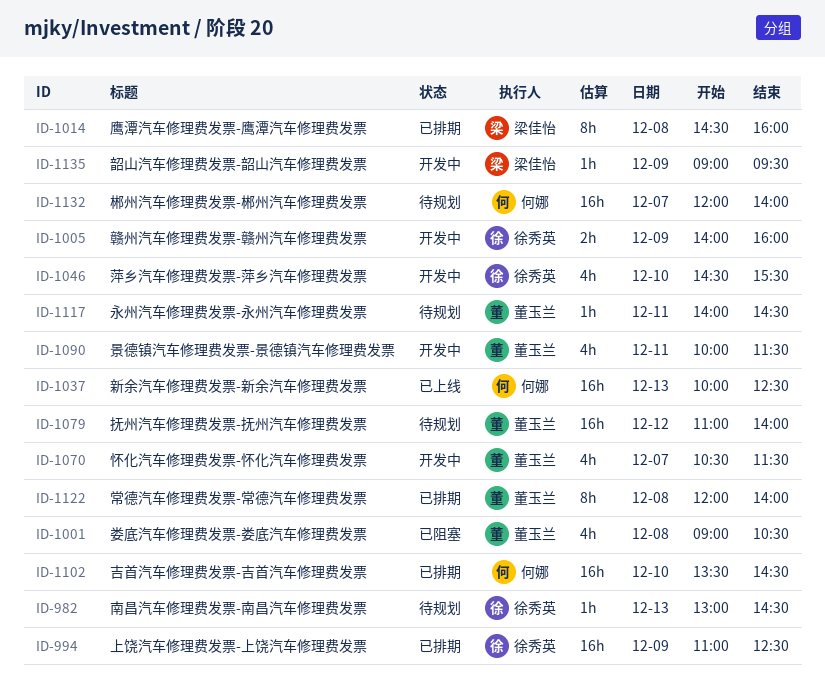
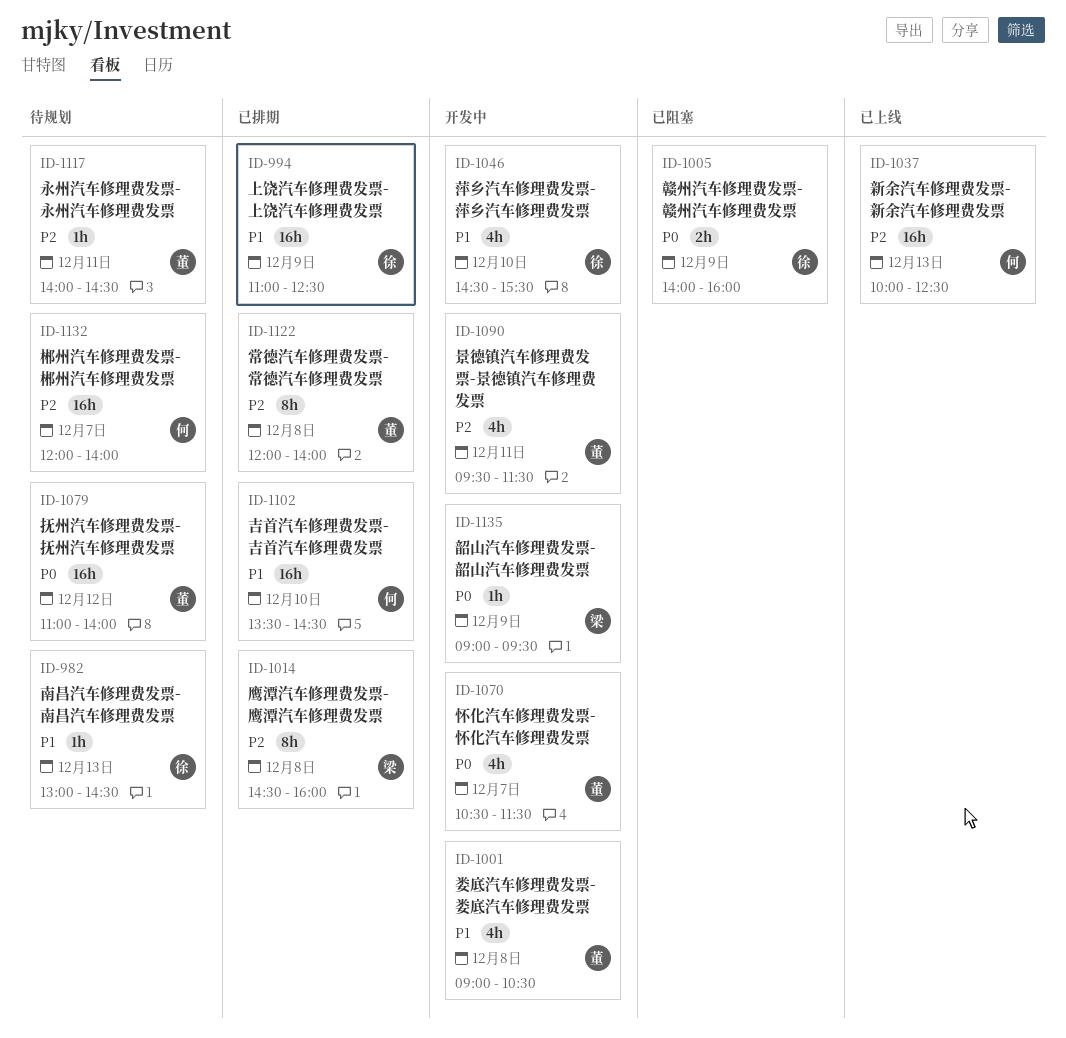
ID-1001, status: 已阻塞 -> 开发中
ID-1005, status: 开发中 -> 已阻塞
ID-1090, begins: 10:00 -> 09:30

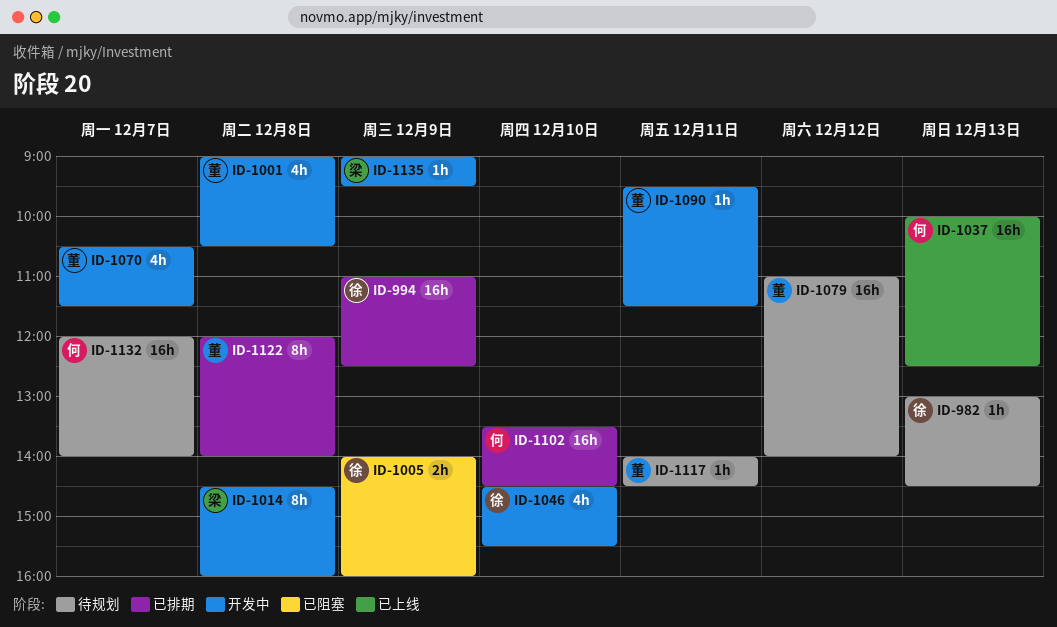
ID-1014, status: 已排期 -> 开发中
ID-1090, estimate: 4h -> 1h

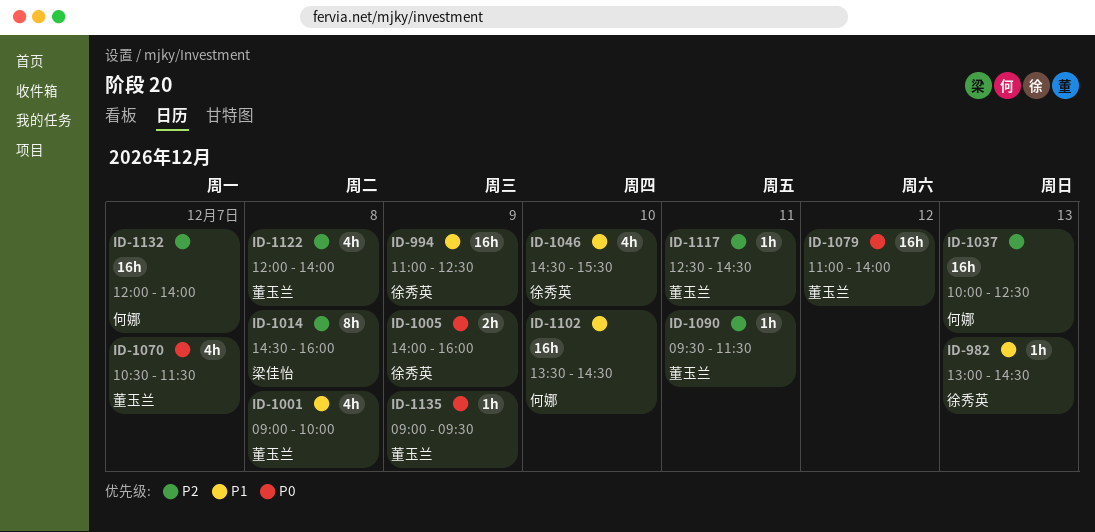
ID-1001, ends: 10:30 -> 10:00
ID-1117, begins: 14:00 -> 12:30
ID-1122, estimate: 8h -> 4h
ID-1135, owner: 梁佳怡 -> 董玉兰

